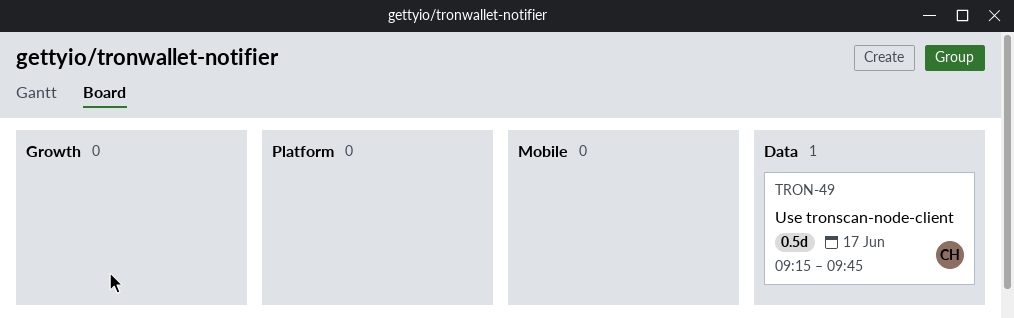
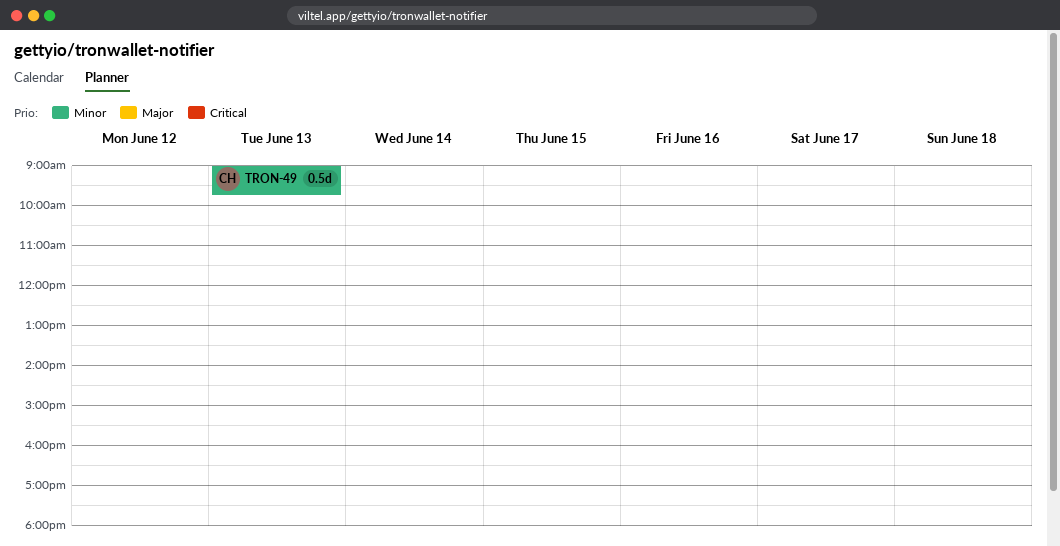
TRON-49, day: Jun 17 -> Jun 13
TRON-49, begins: 09:15 -> 09:00

